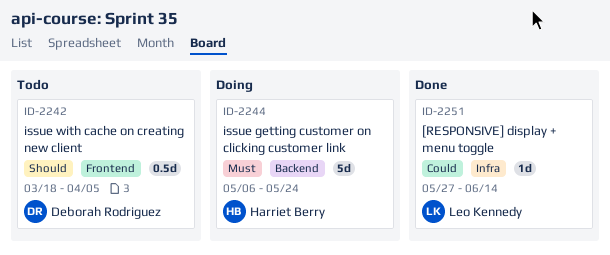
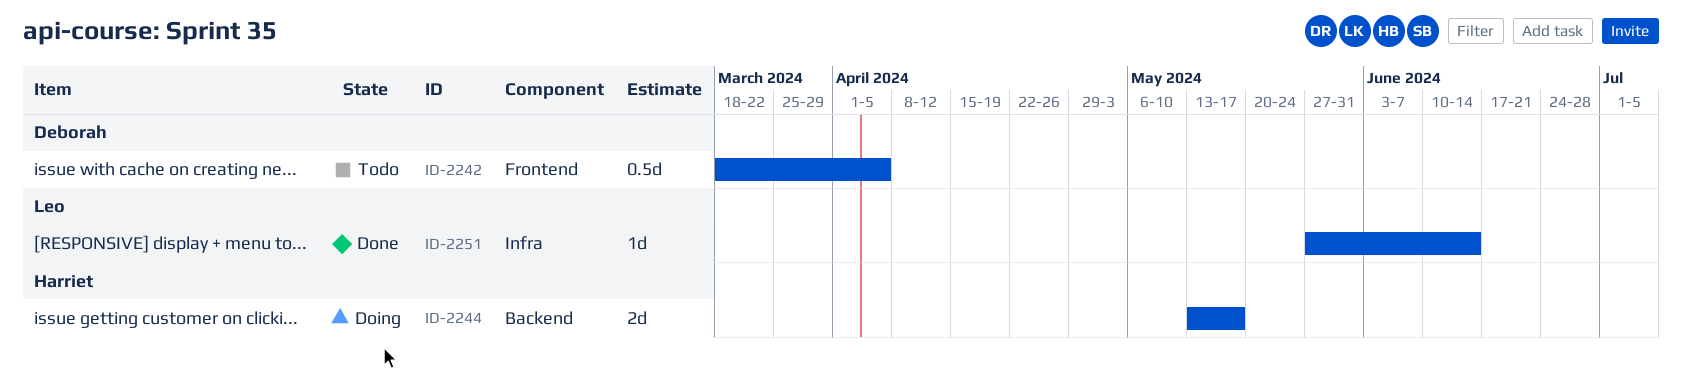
ID-2244, estimate: 5d -> 2d
ID-2244, start: May 6 -> May 13
ID-2244, due: May 24 -> May 17

